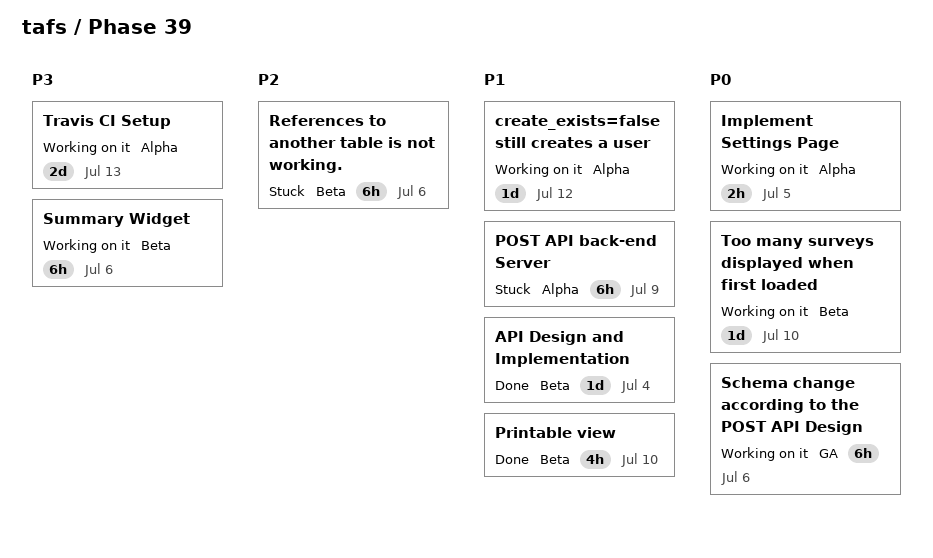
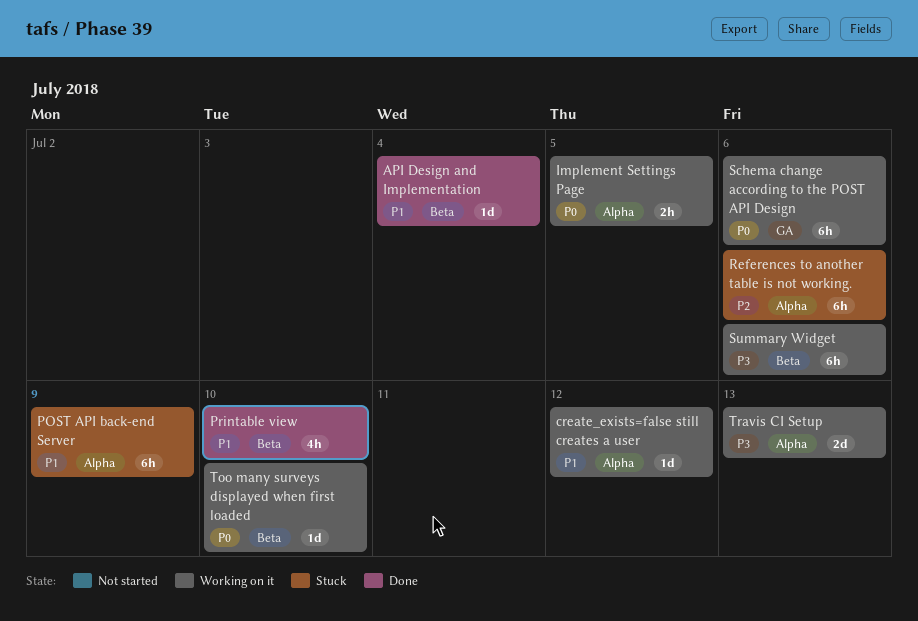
References to another table is not working., label: Beta -> Alpha

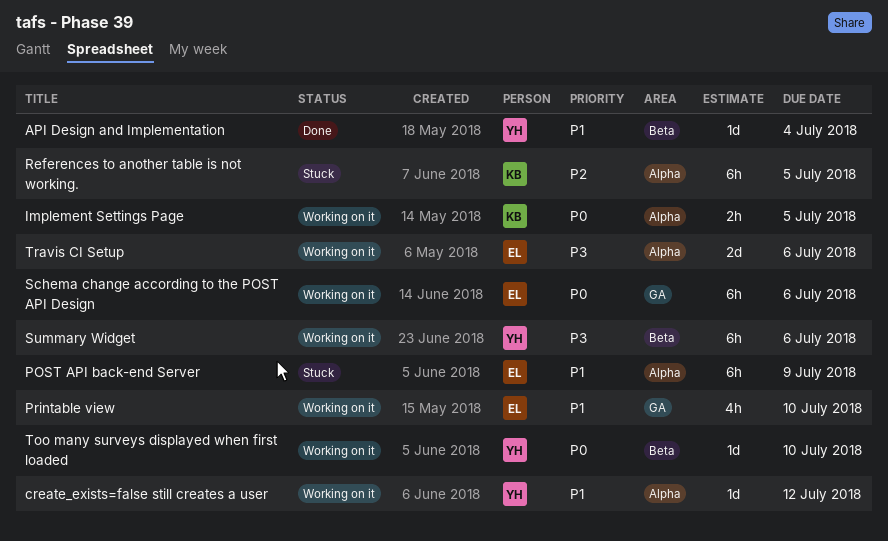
Printable view, status: Done -> Working on it
Printable view, label: Beta -> GA
References to another table is not working., due: Jul 6 -> Jul 5
Travis CI Setup, due: Jul 13 -> Jul 6

